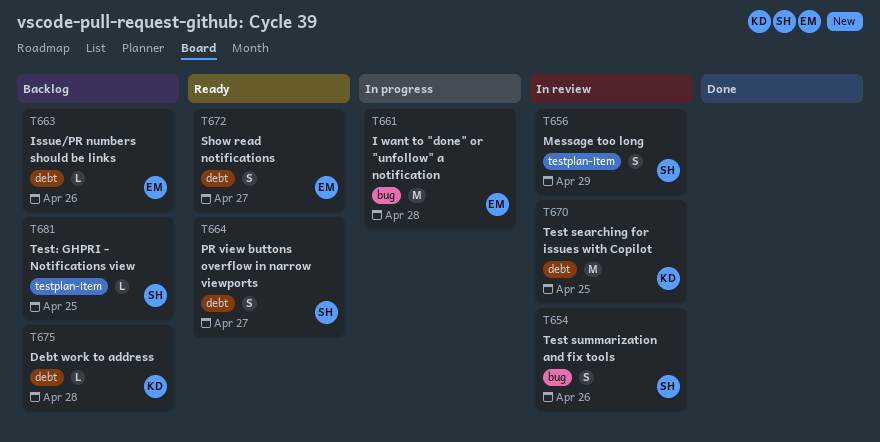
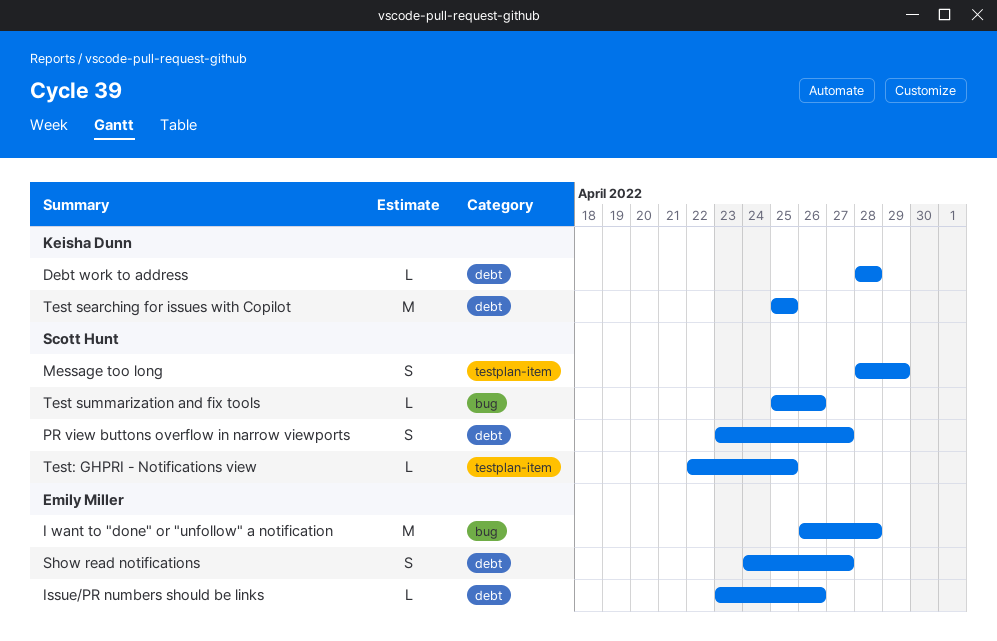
Test summarization and fix tools, estimate: S -> L

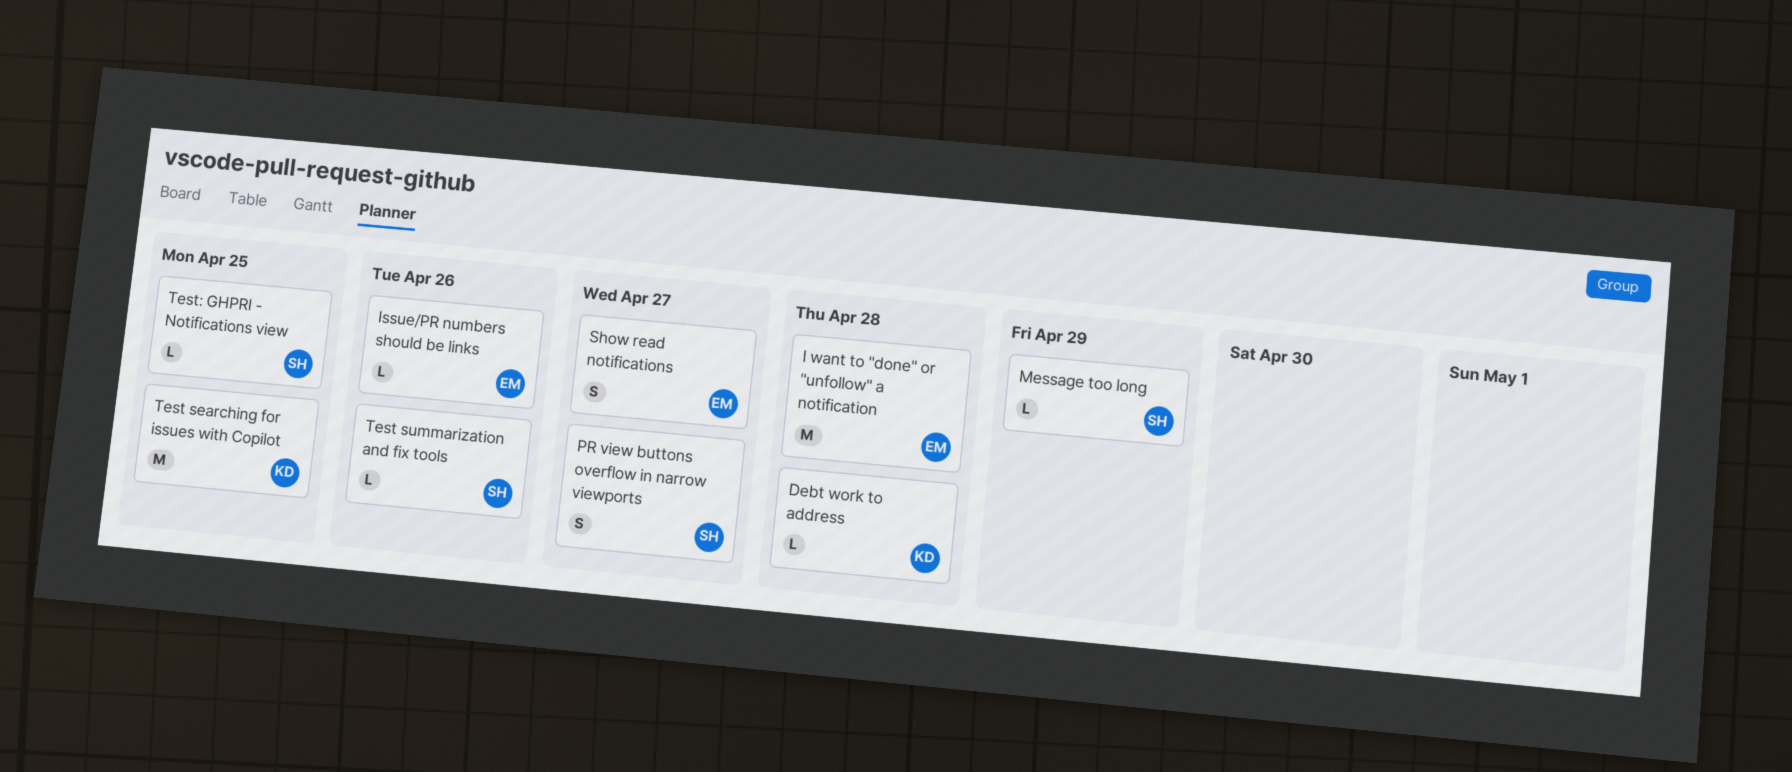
Message too long, estimate: S -> L

